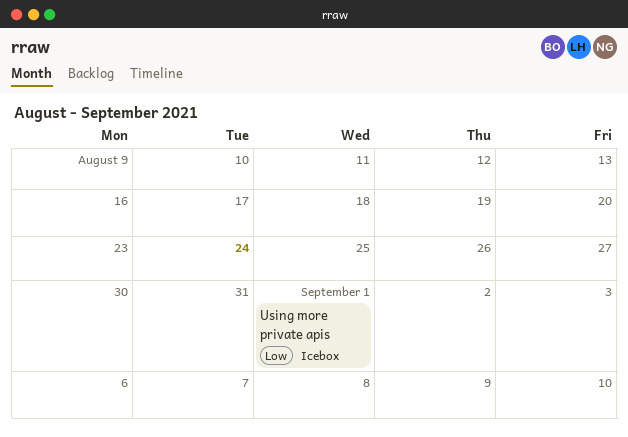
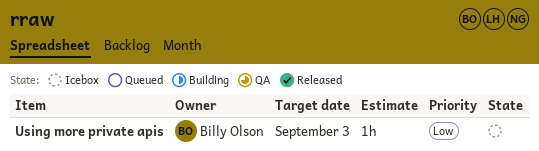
Using more private apis, due: Sep 1 -> Sep 3

